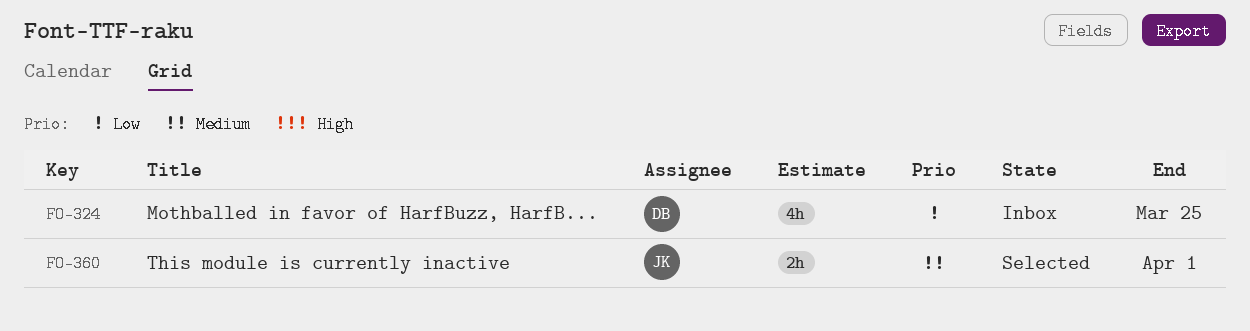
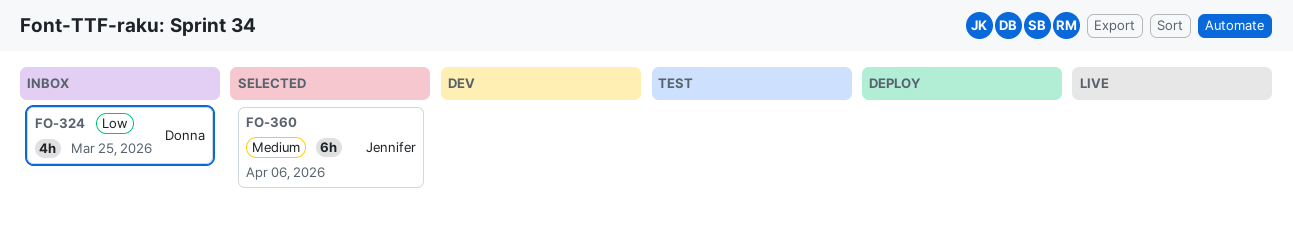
FO-360, estimate: 2h -> 6h
FO-360, due: Apr 1 -> Apr 6

